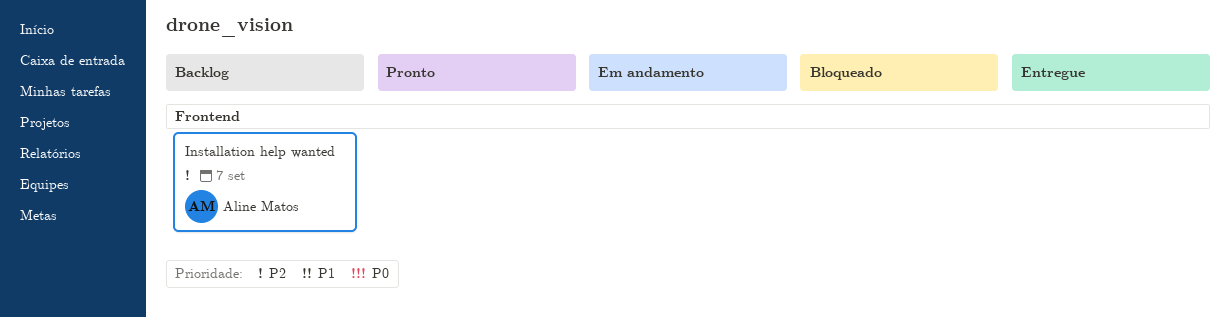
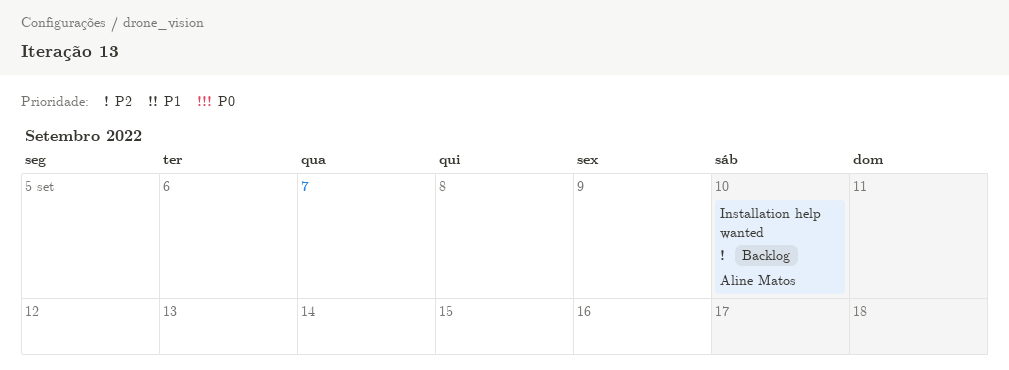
Installation help wanted, due: Sep 7 -> Sep 10

